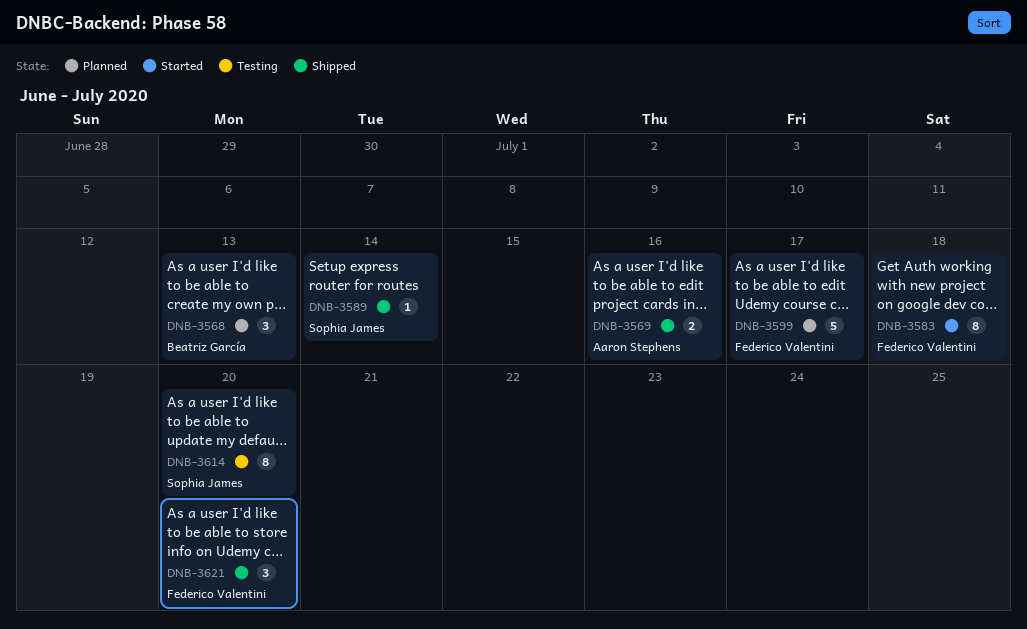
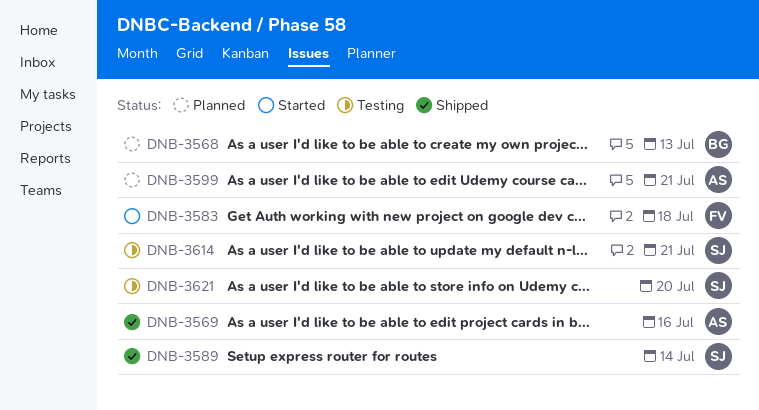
DNB-3599, owner: Federico Valentini -> Aaron Stephens
DNB-3599, due: Jul 17 -> Jul 21
DNB-3614, due: Jul 20 -> Jul 21
DNB-3621, status: Shipped -> Testing
DNB-3621, owner: Federico Valentini -> Sophia James

